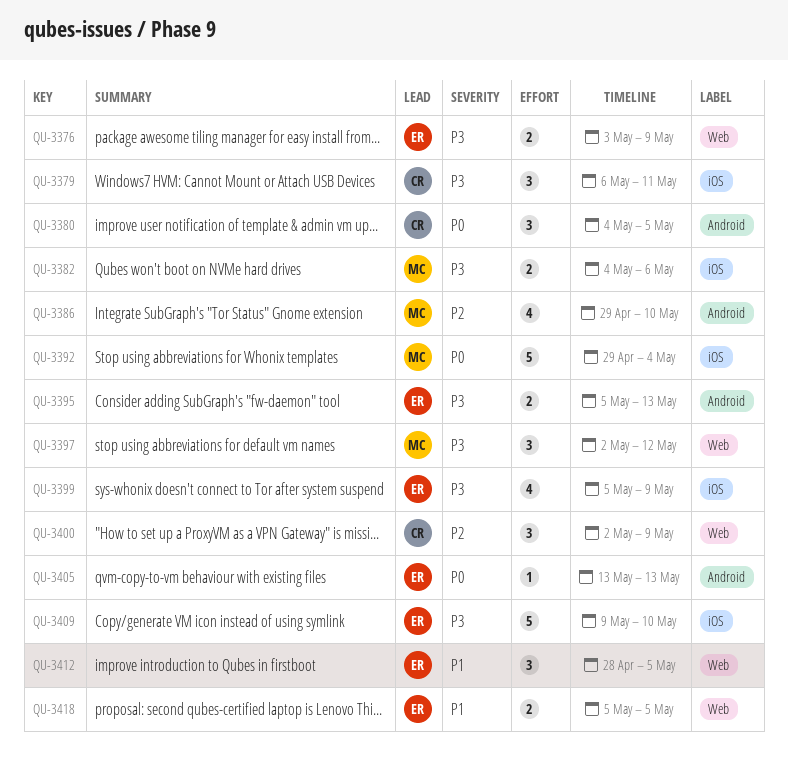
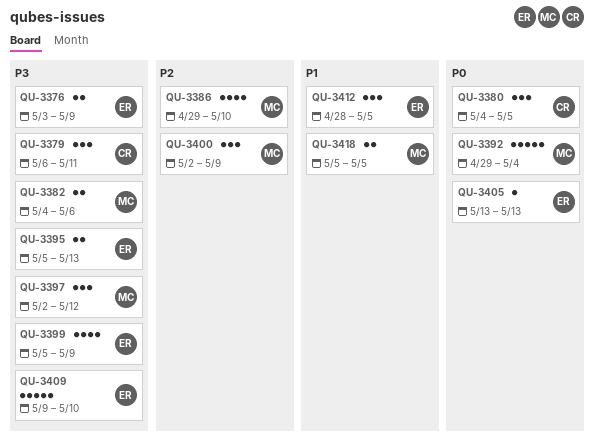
QU-3400, owner: CR -> MC
QU-3418, owner: ER -> MC

